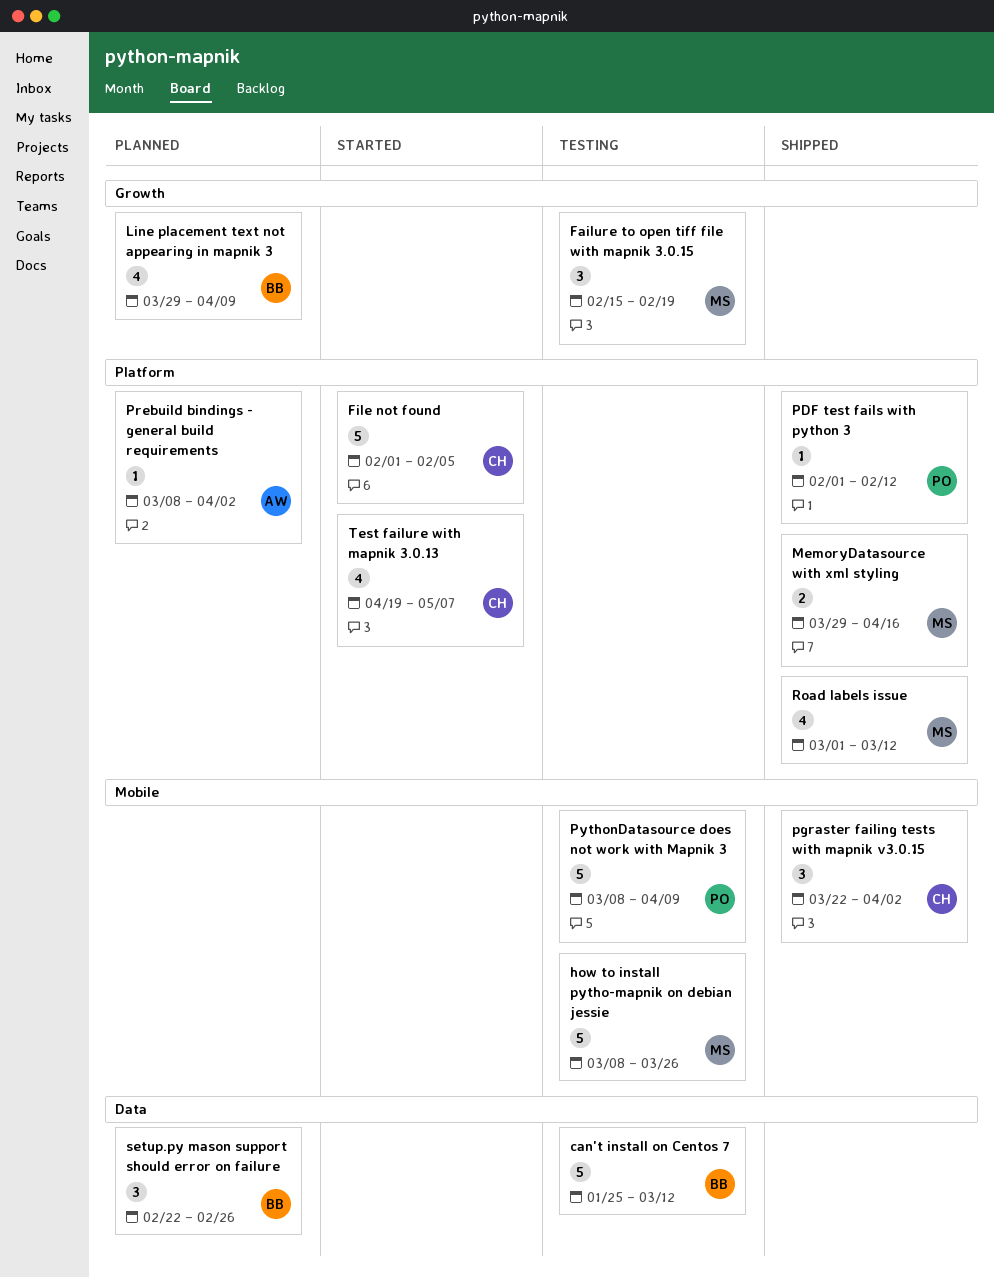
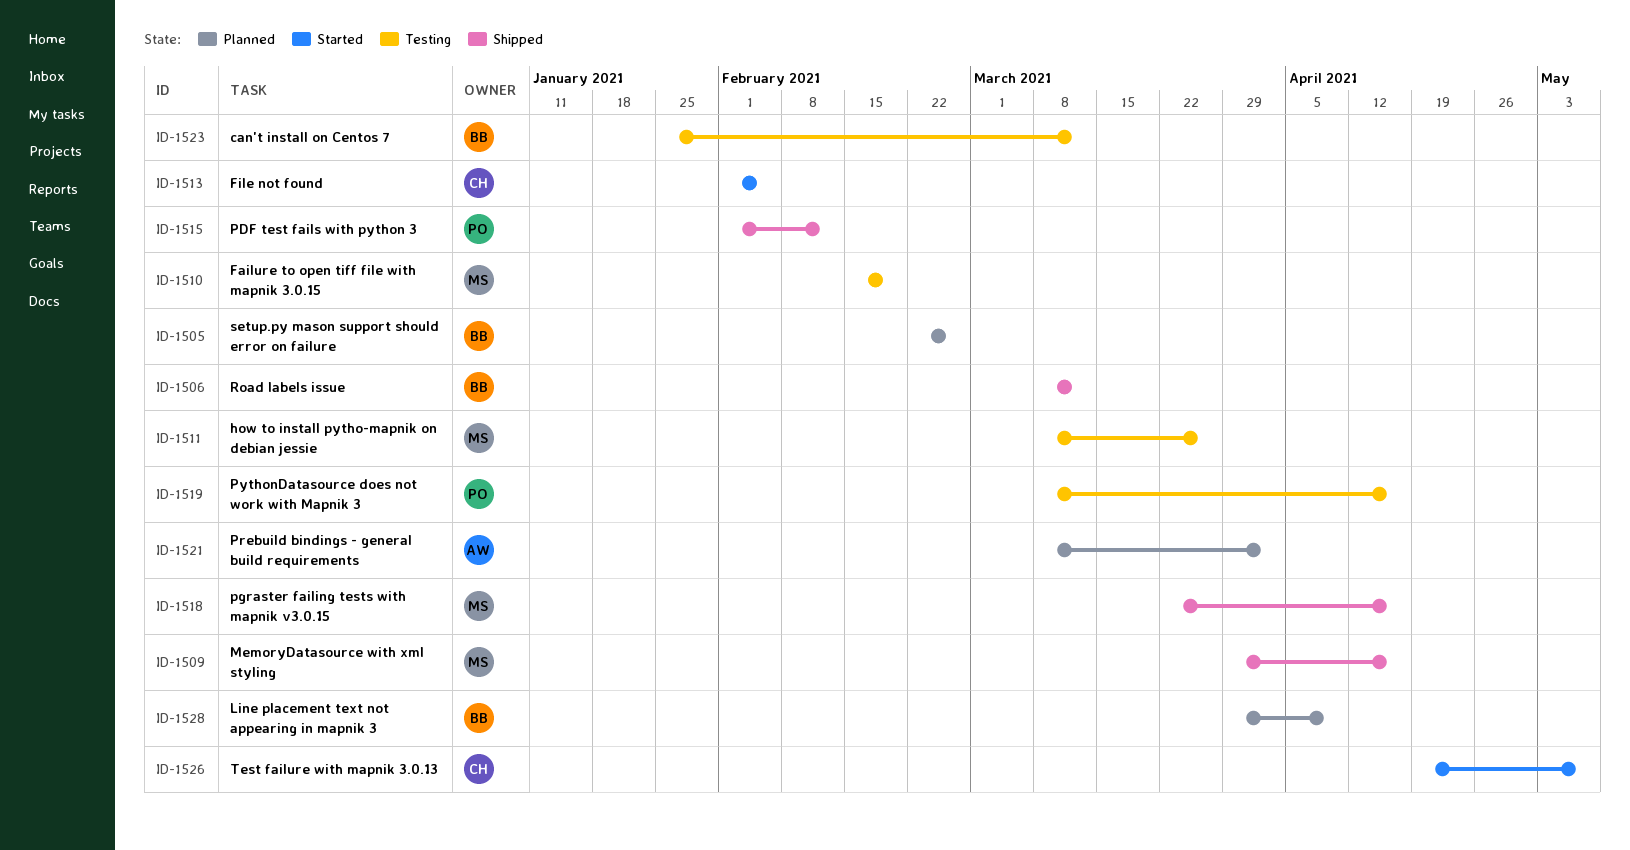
pgraster failing tests with mapnik v3.0.15, owner: CH -> MS
pgraster failing tests with mapnik v3.0.15, due: Apr 2 -> Apr 16
PythonDatasource does not work with Mapnik 3, due: Apr 9 -> Apr 16
Road labels issue, owner: MS -> BB
Road labels issue, start: Mar 1 -> Mar 8

